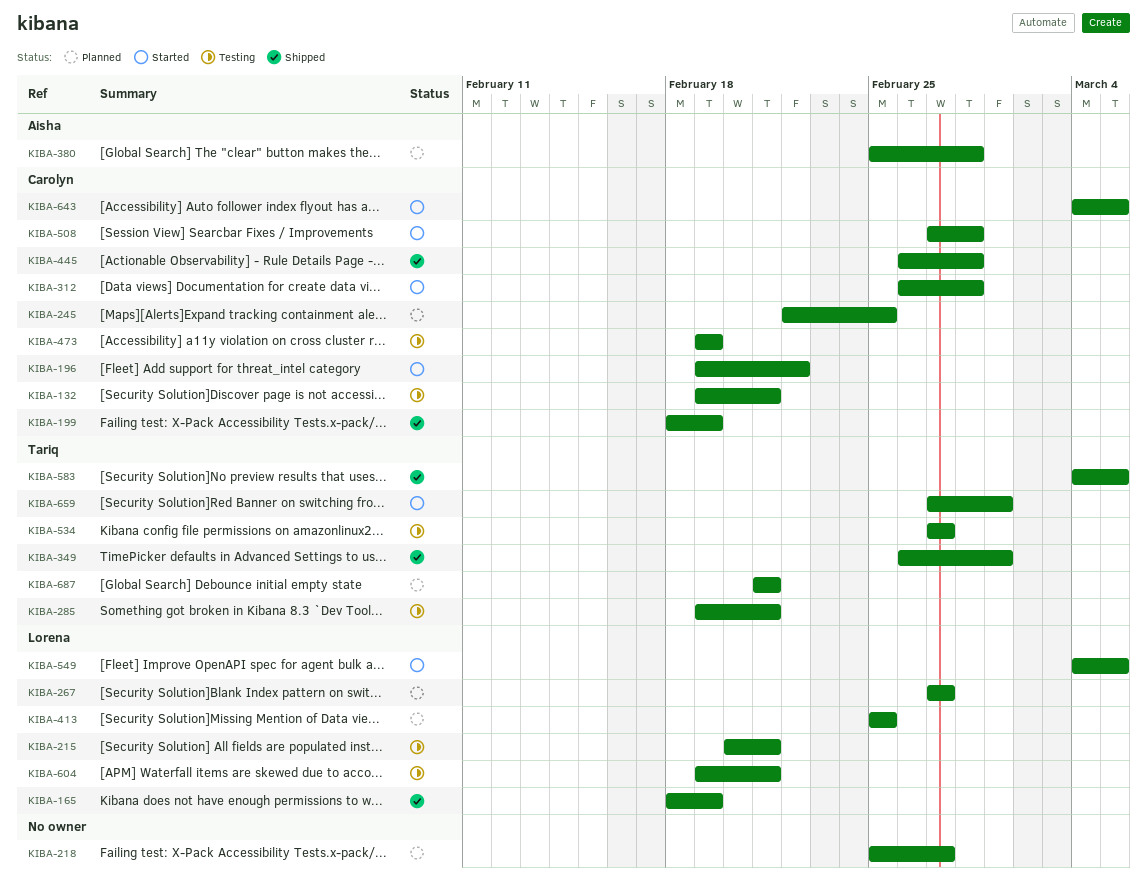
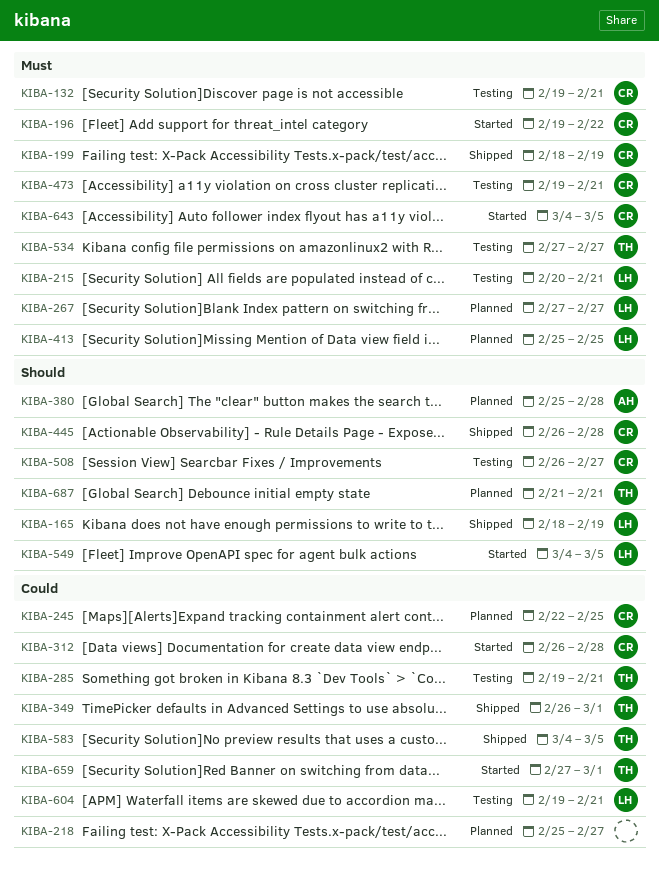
KIBA-473, due: Feb 19 -> Feb 21
KIBA-508, status: Started -> Testing
KIBA-508, start: Feb 27 -> Feb 26
KIBA-508, due: Feb 28 -> Feb 27

